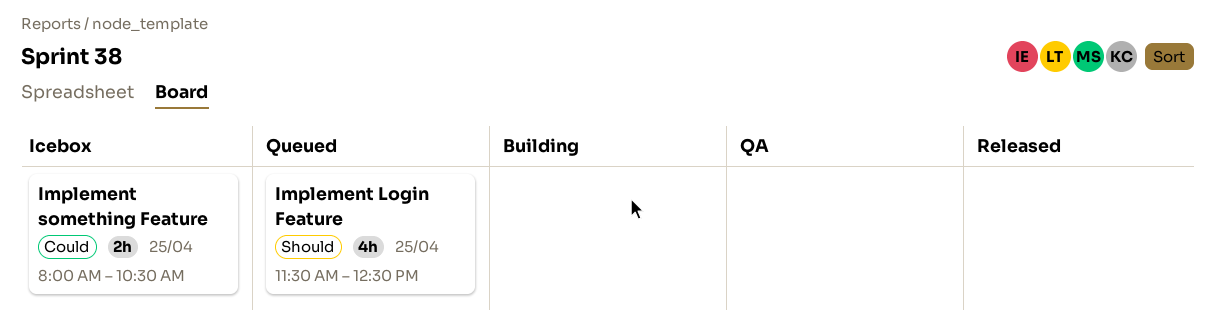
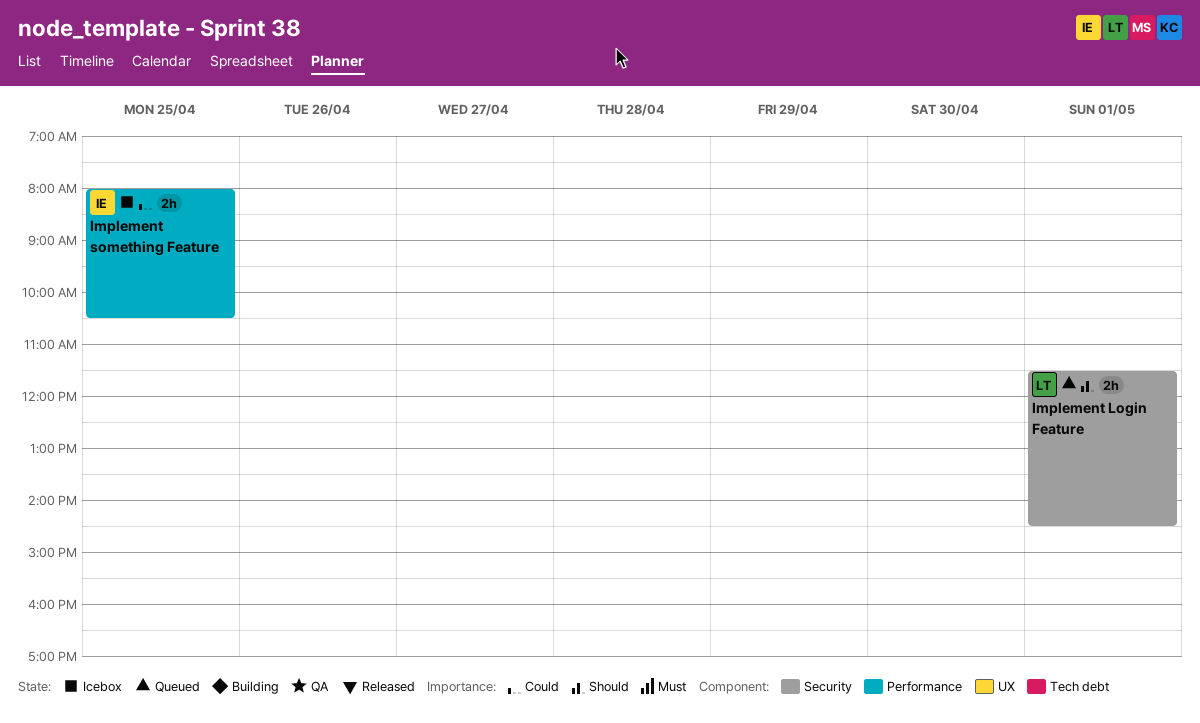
Implement Login Feature, estimate: 4h -> 2h
Implement Login Feature, day: Apr 25 -> May 1
Implement Login Feature, ends: 12:30 -> 14:30

